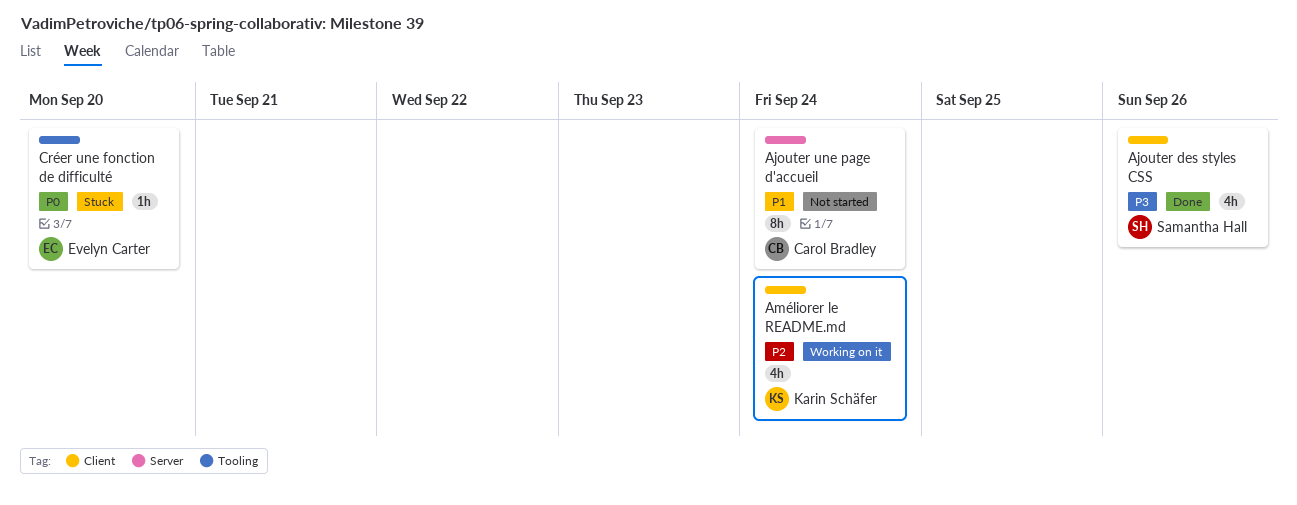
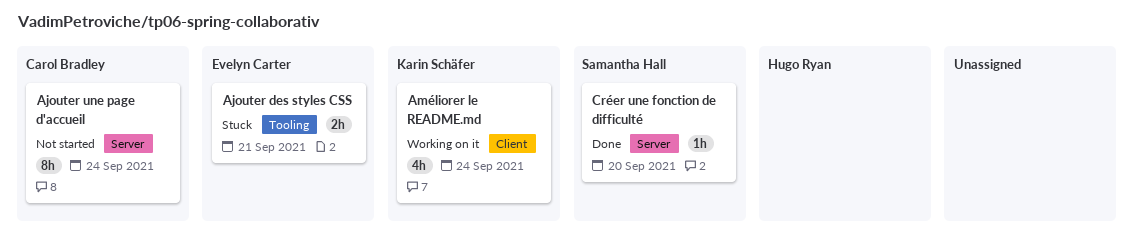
Ajouter des styles CSS, status: Done -> Stuck
Ajouter des styles CSS, owner: Samantha Hall -> Evelyn Carter
Ajouter des styles CSS, label: Client -> Tooling
Ajouter des styles CSS, estimate: 4h -> 2h
Ajouter des styles CSS, due: Sep 26 -> Sep 21
Créer une fonction de difficulté, status: Stuck -> Done
Créer une fonction de difficulté, owner: Evelyn Carter -> Samantha Hall
Créer une fonction de difficulté, label: Tooling -> Server

